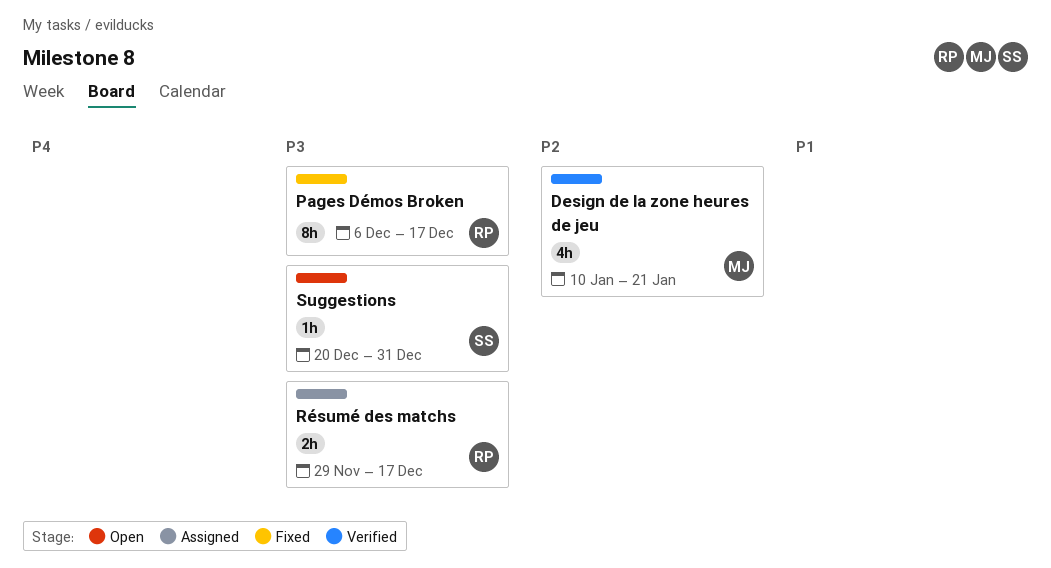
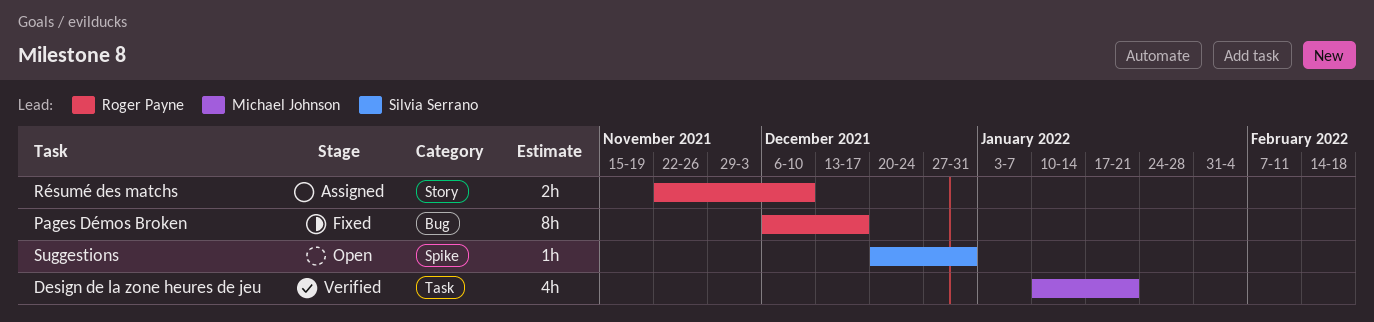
Résumé des matchs, start: Nov 29 -> Nov 22
Résumé des matchs, due: Dec 17 -> Dec 10

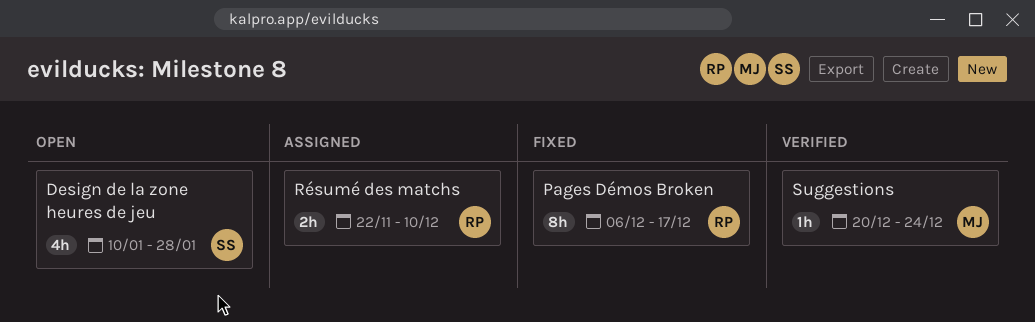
Design de la zone heures de jeu, status: Verified -> Open
Design de la zone heures de jeu, owner: Michael Johnson -> Silvia Serrano
Design de la zone heures de jeu, due: Jan 21 -> Jan 28
Suggestions, status: Open -> Verified
Suggestions, owner: Silvia Serrano -> Michael Johnson
Suggestions, due: Dec 31 -> Dec 24

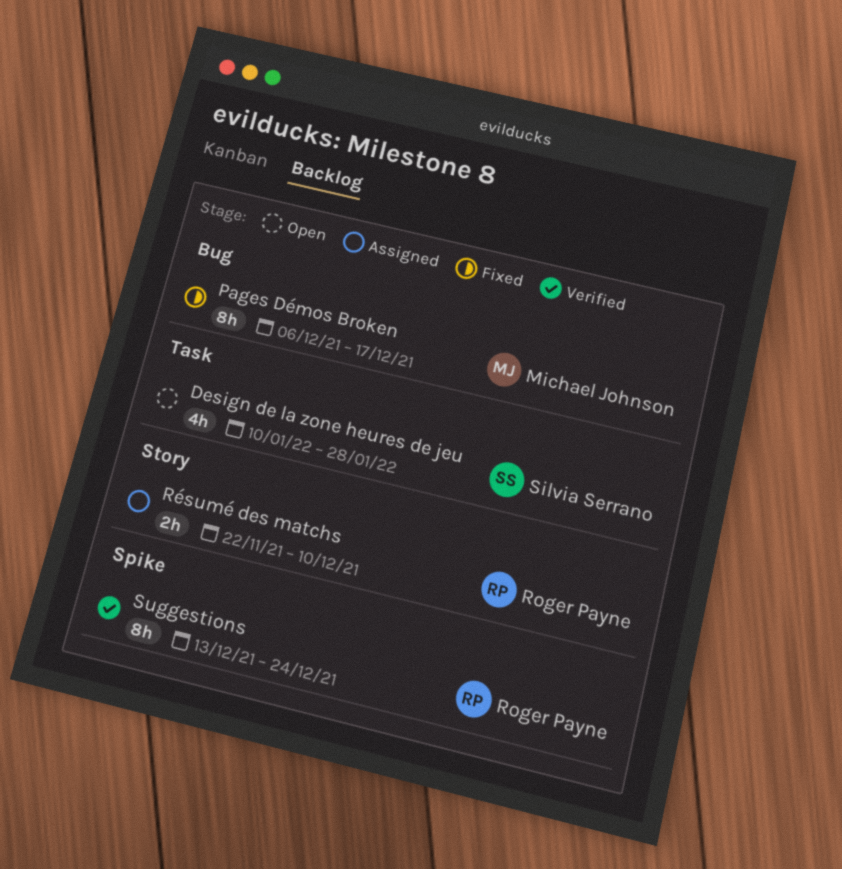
Pages Démos Broken, owner: Roger Payne -> Michael Johnson
Suggestions, owner: Michael Johnson -> Roger Payne
Suggestions, estimate: 1h -> 8h
Suggestions, start: Dec 20 -> Dec 13

